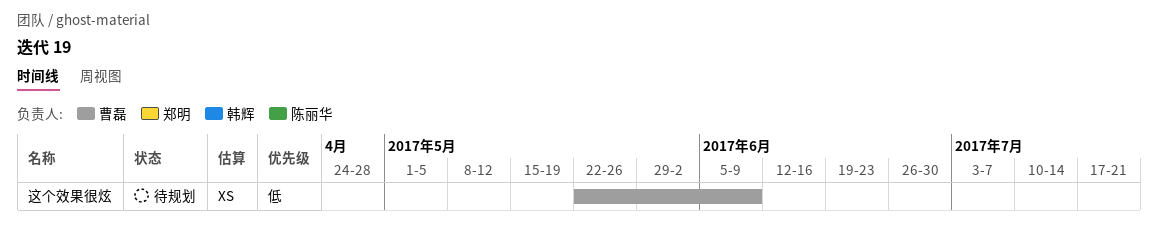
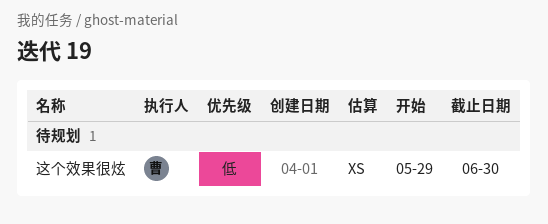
这个效果很炫, start: May 22 -> May 29
这个效果很炫, due: Jun 9 -> Jun 30

